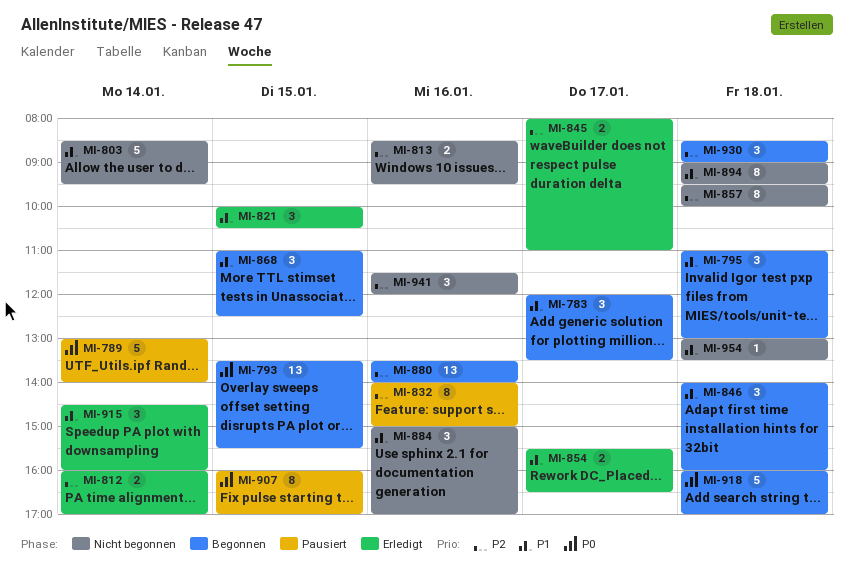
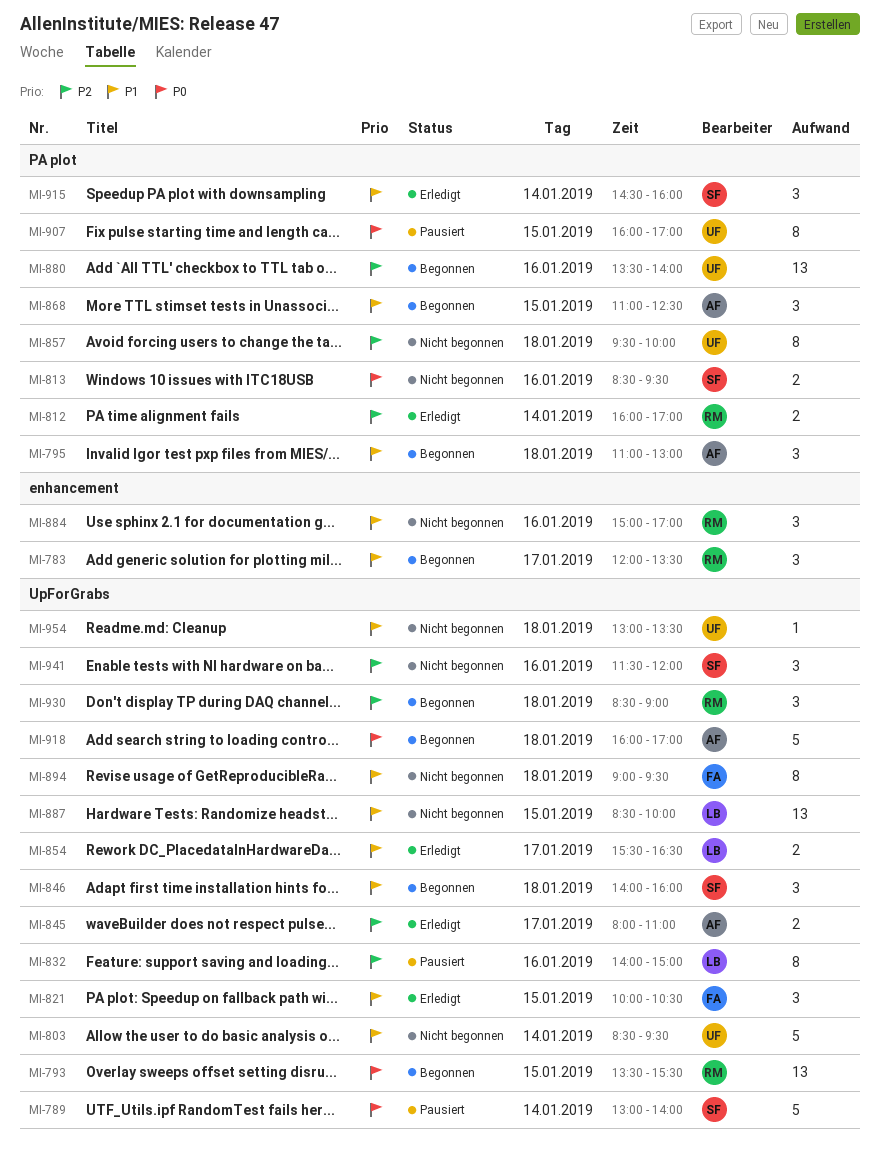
MI-813, priority: P2 -> P0
MI-887: none -> present

